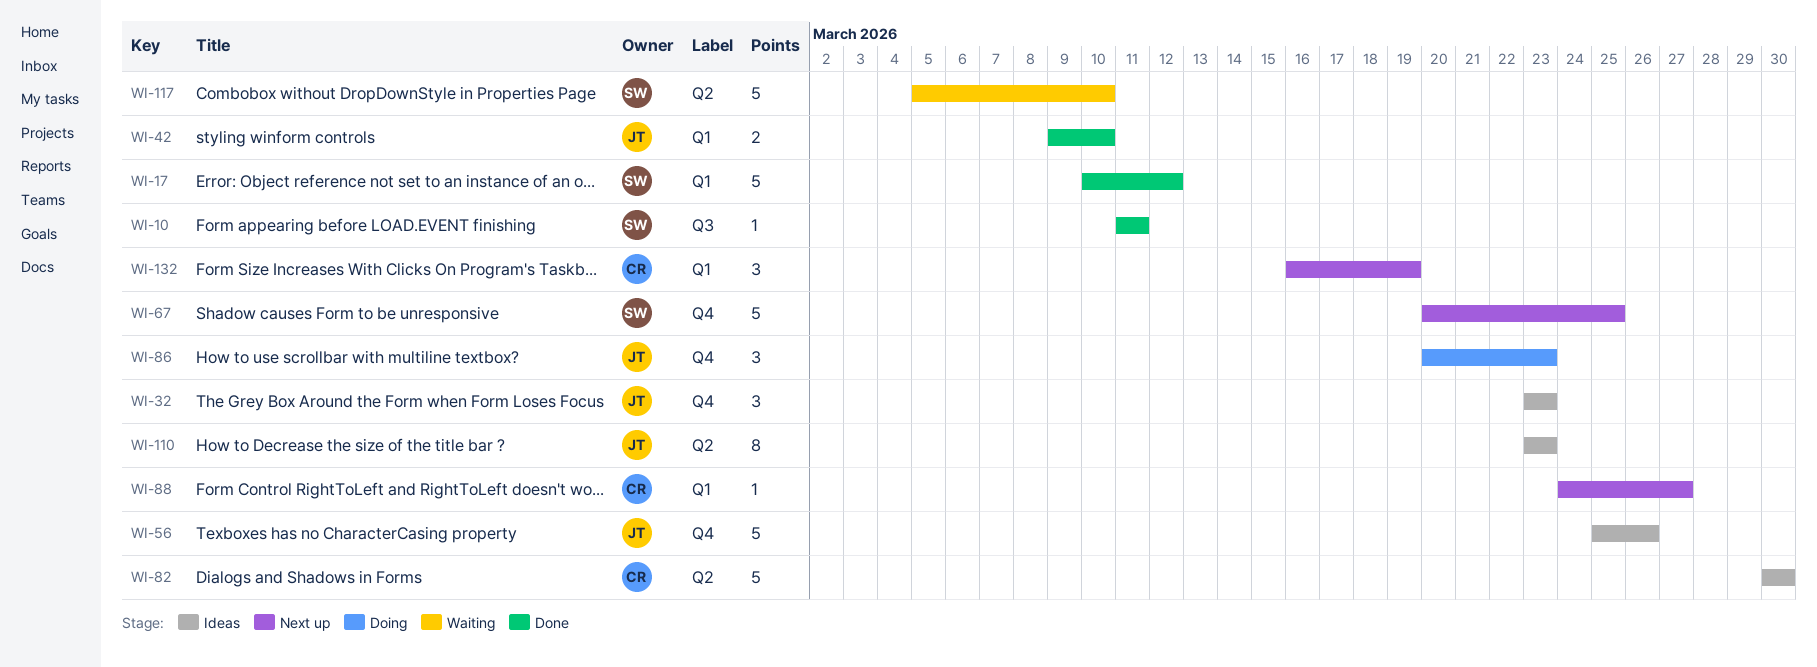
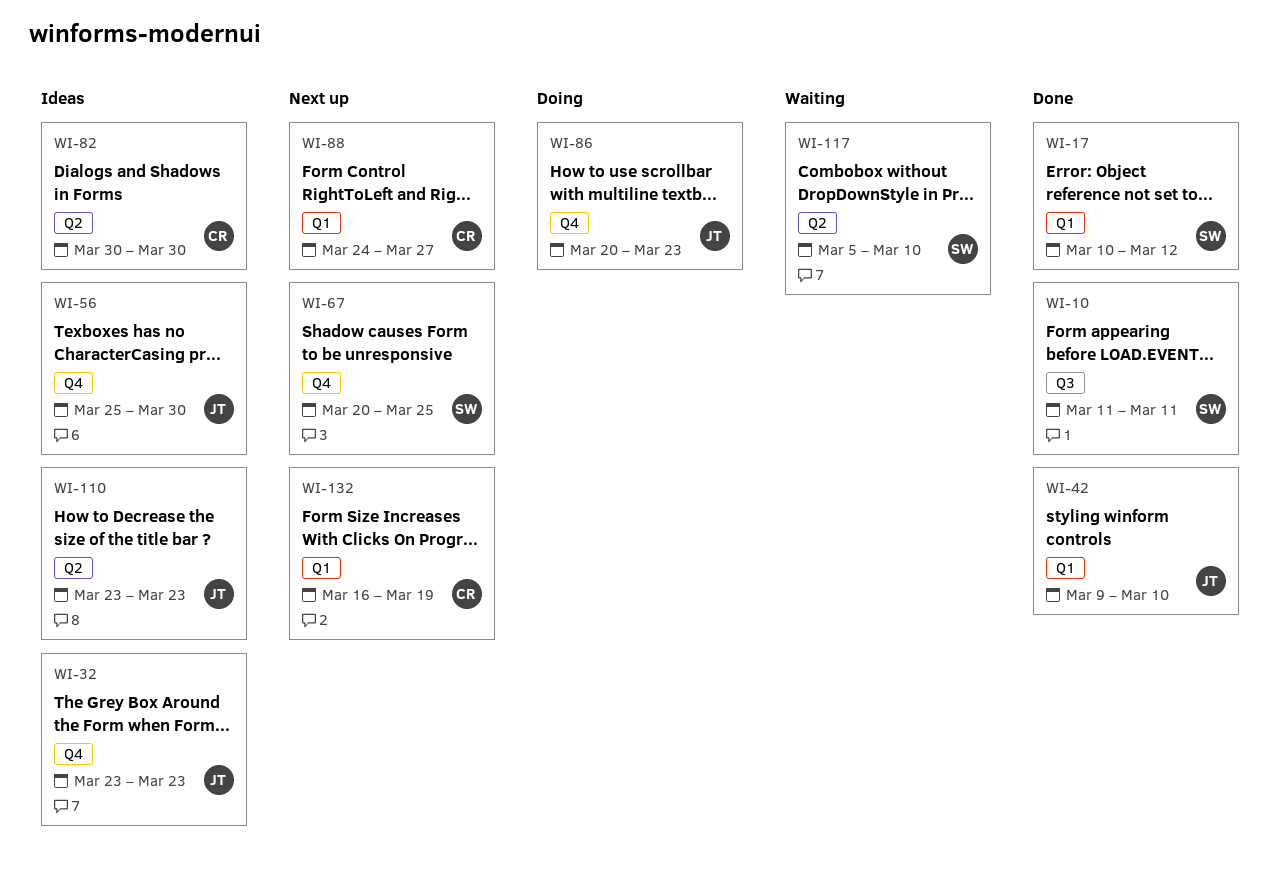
WI-56, due: Mar 26 -> Mar 30

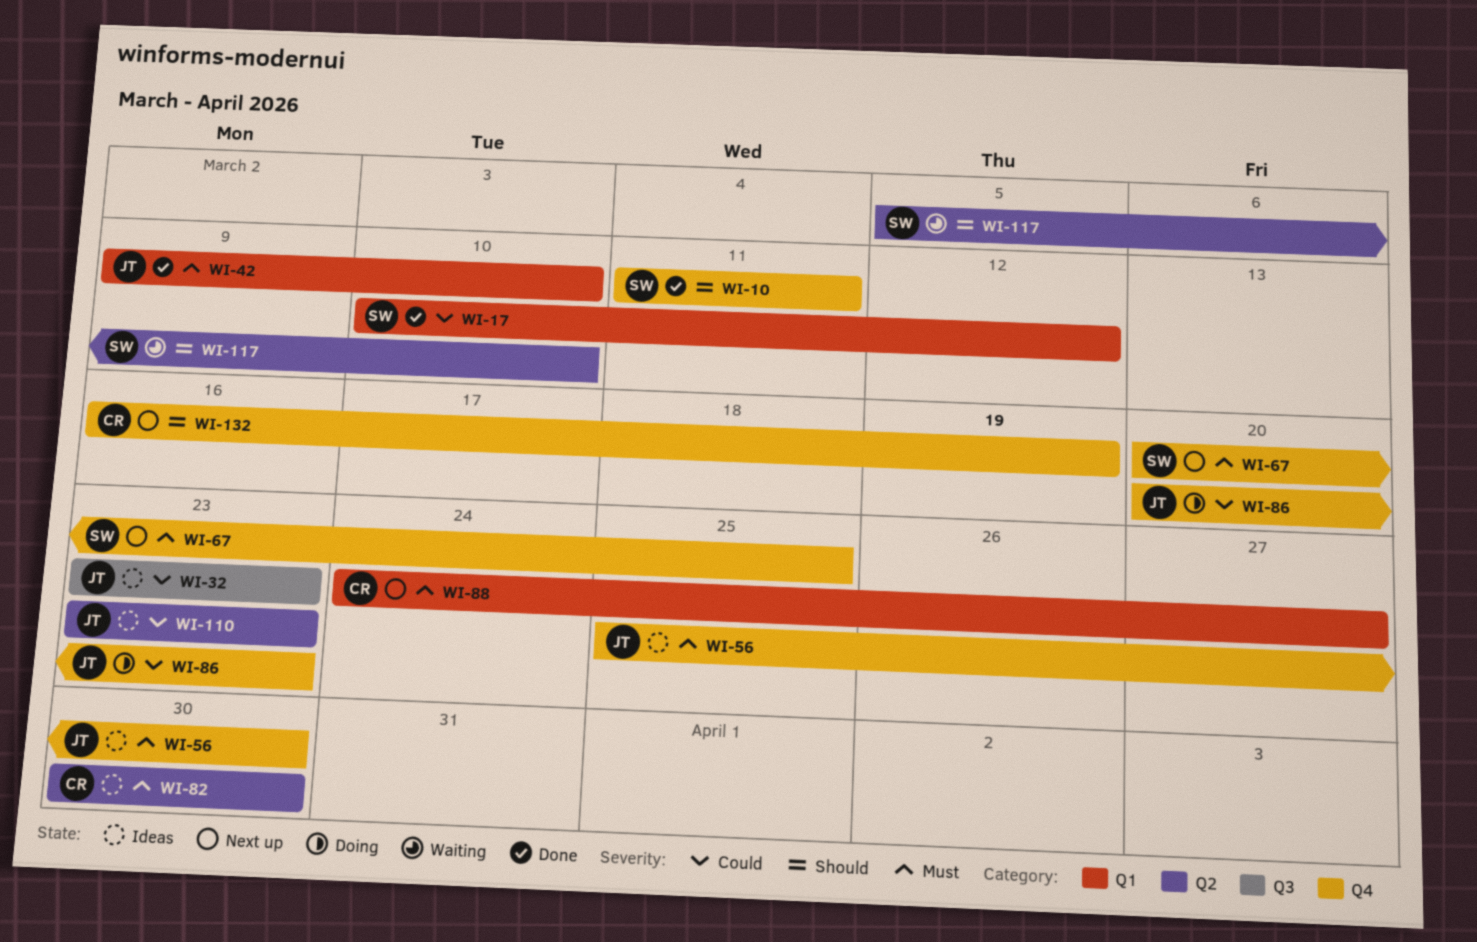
WI-10, label: Q3 -> Q4
WI-32, label: Q4 -> Q3
WI-132, label: Q1 -> Q4

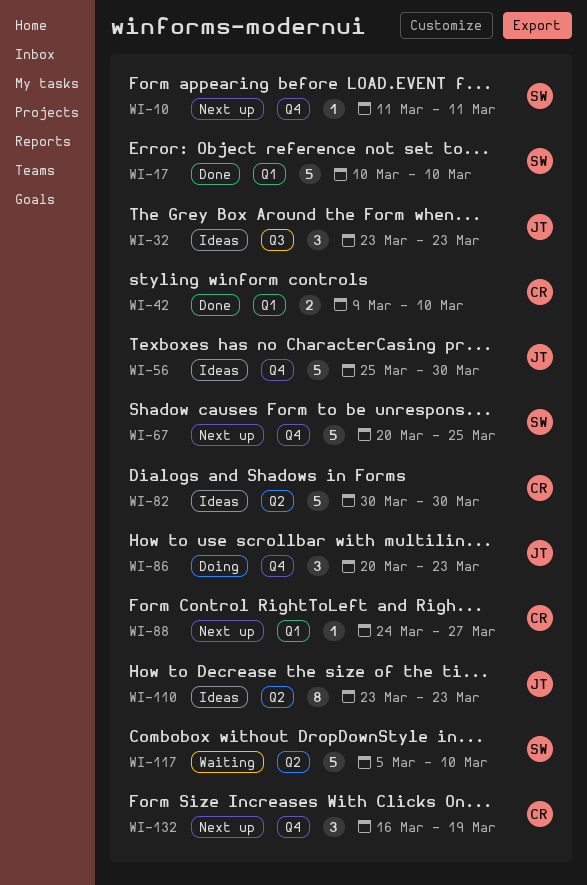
WI-10, status: Done -> Next up
WI-17, due: Mar 12 -> Mar 10
WI-42, owner: JT -> CR

